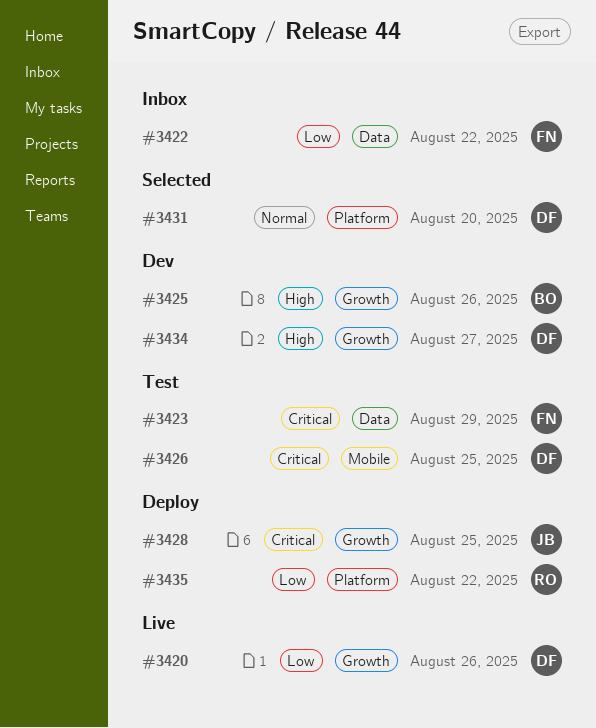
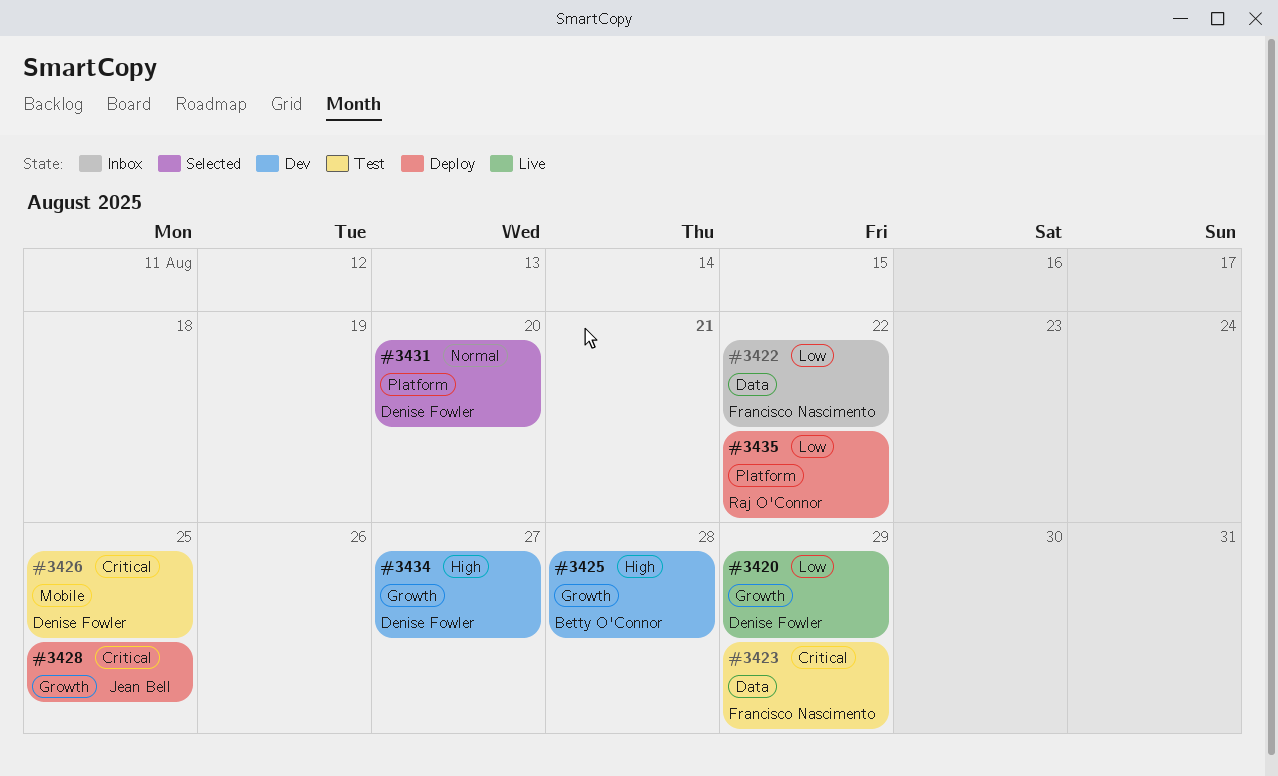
#3420, due: Aug 26 -> Aug 29
#3425, due: Aug 26 -> Aug 28

